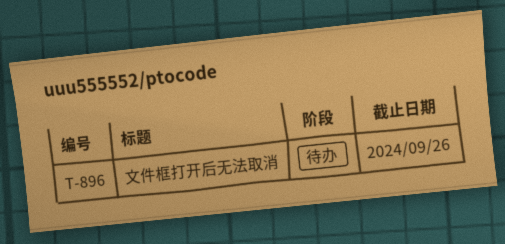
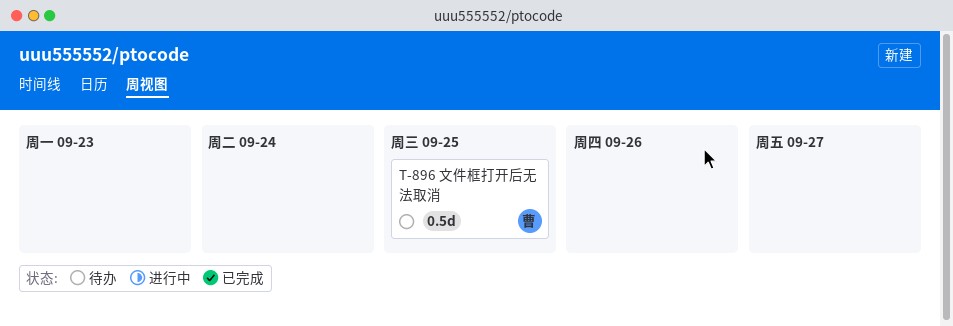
T-896, due: Sep 26 -> Sep 25

